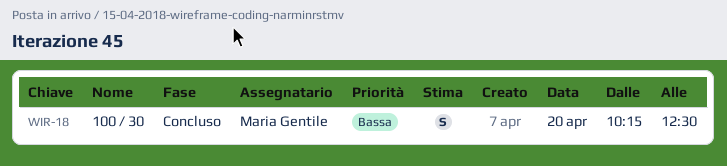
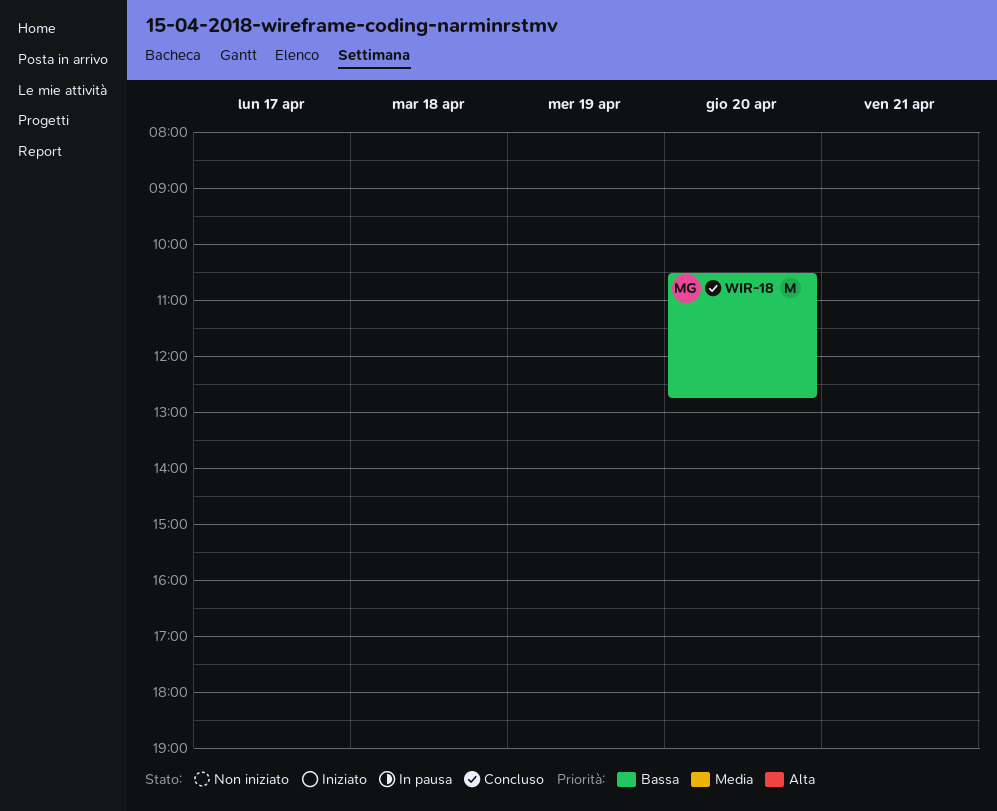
WIR-18, estimate: S -> M
WIR-18, begins: 10:15 -> 10:30
WIR-18, ends: 12:30 -> 12:45

